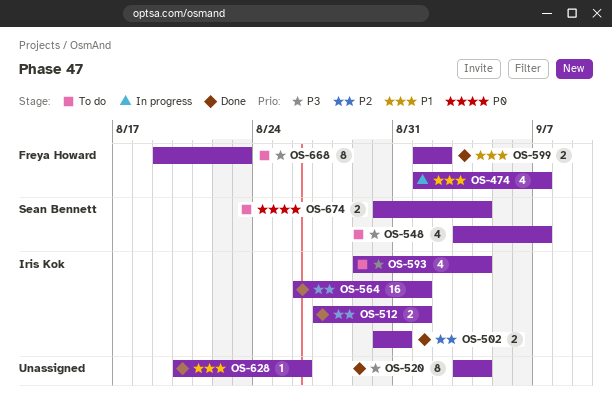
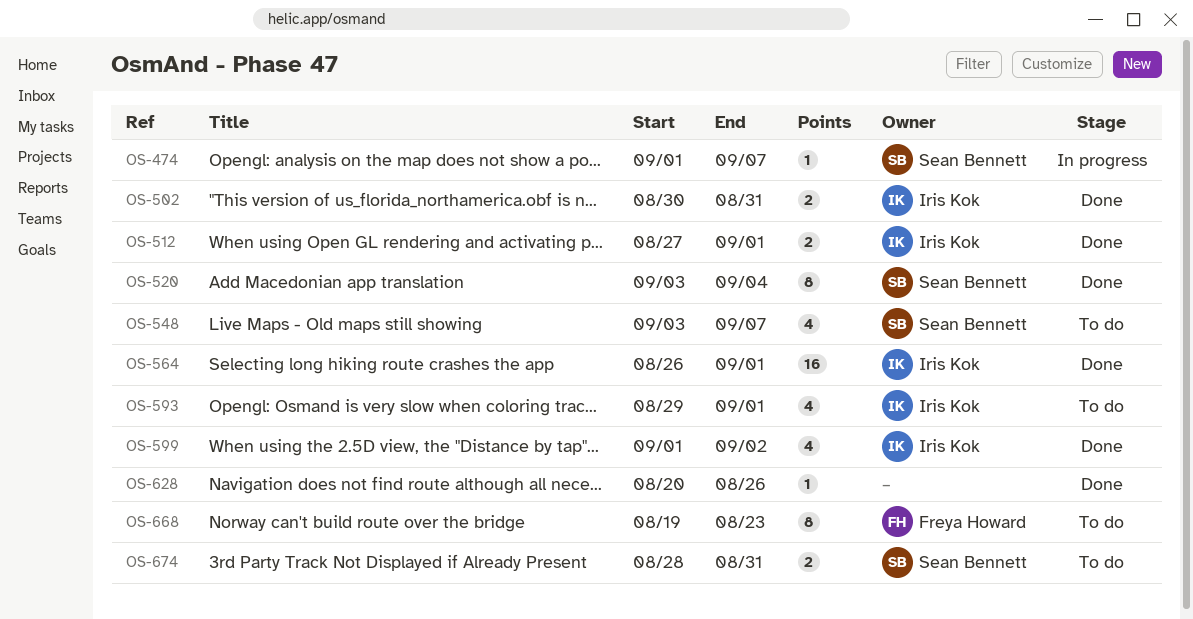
OS-474, owner: Freya Howard -> Sean Bennett
OS-474, estimate: 4 -> 1
OS-520, owner: none -> Sean Bennett
OS-593, due: Sep 4 -> Sep 1
OS-599, owner: Freya Howard -> Iris Kok
OS-599, estimate: 2 -> 4
OS-674, start: Aug 30 -> Aug 28
OS-674, due: Sep 4 -> Aug 31

